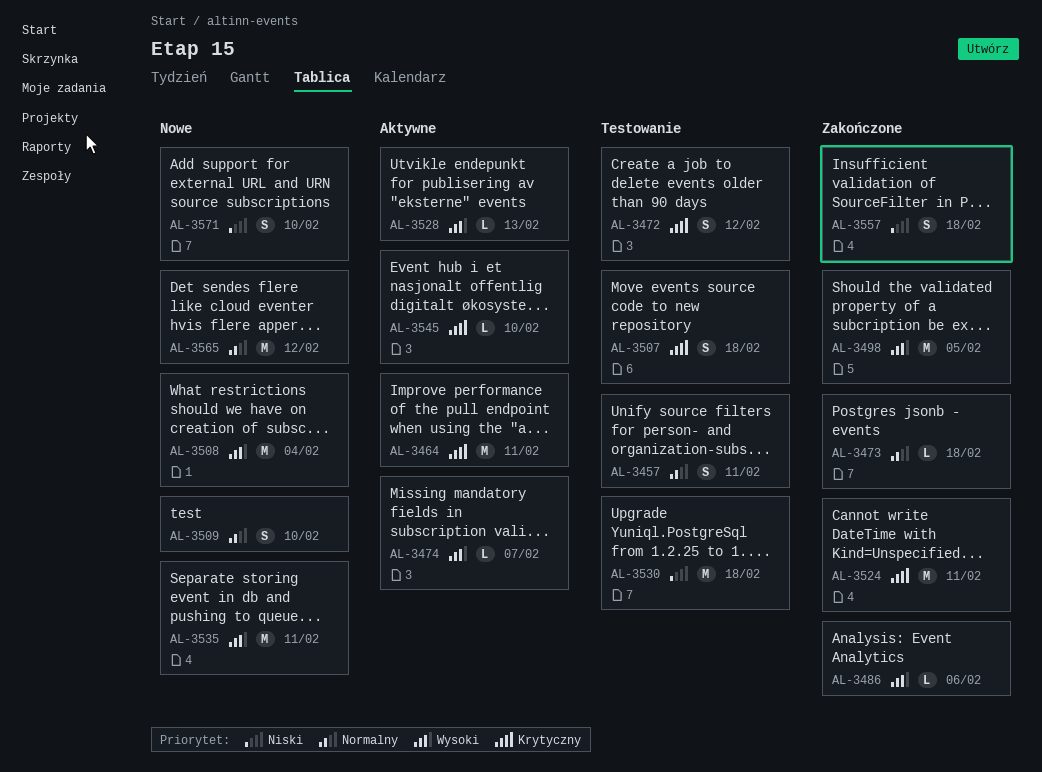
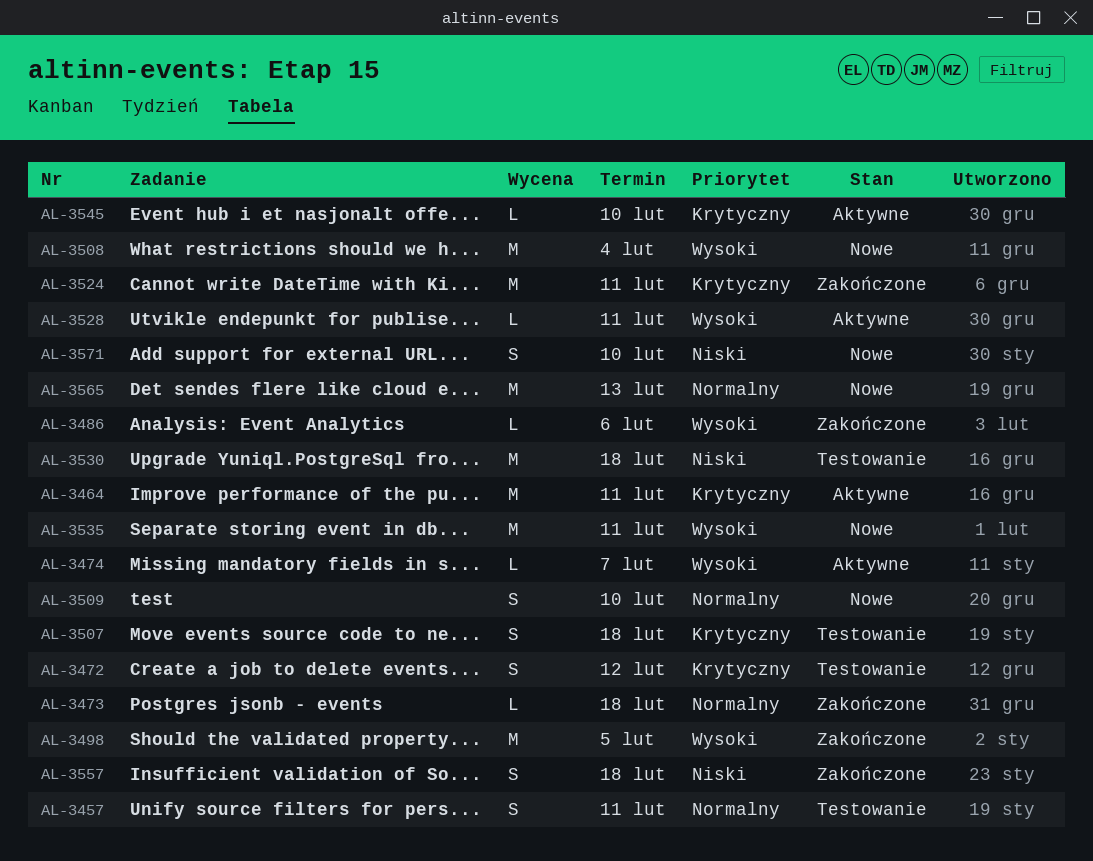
AL-3528, due: Feb 13 -> Feb 11
AL-3565, due: Feb 12 -> Feb 13

